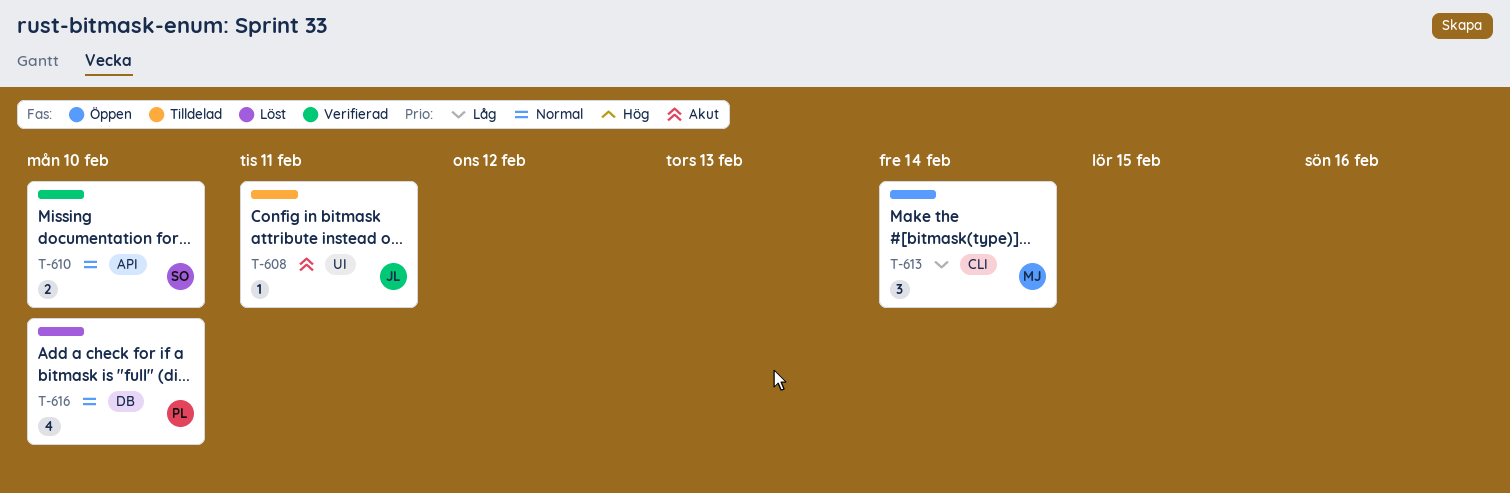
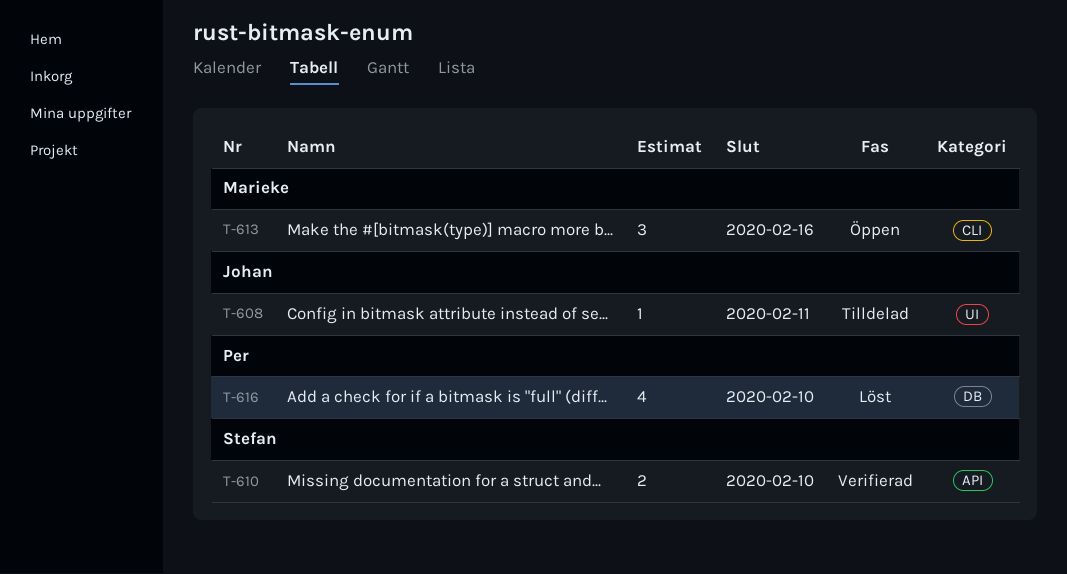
T-613, due: Feb 14 -> Feb 16

